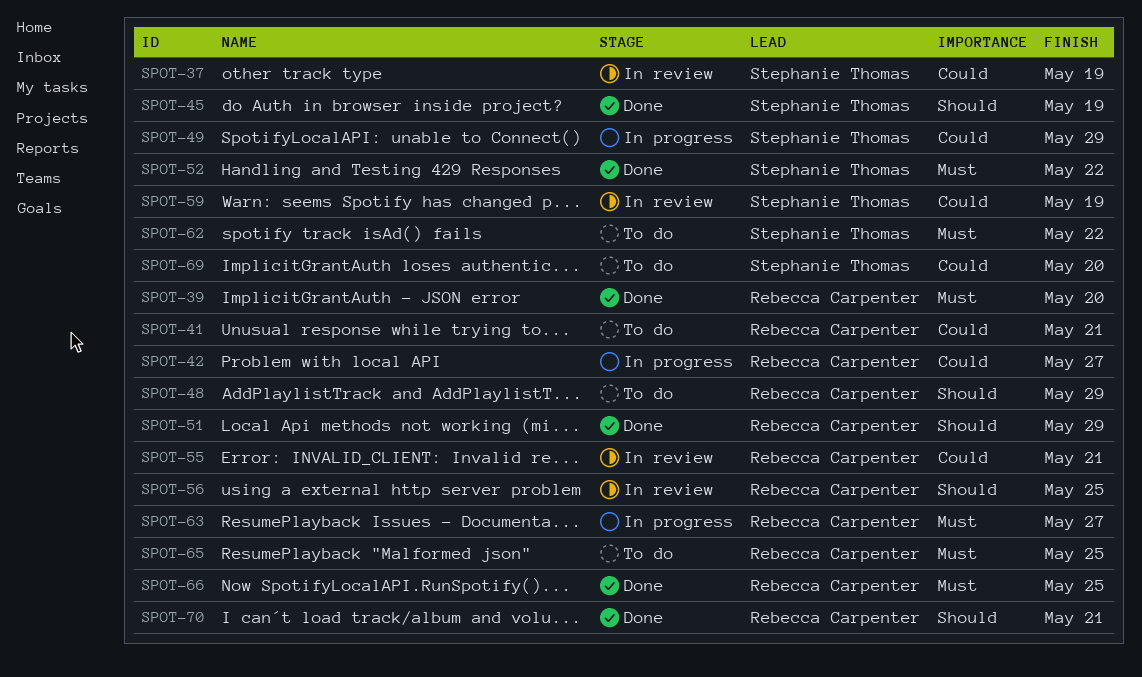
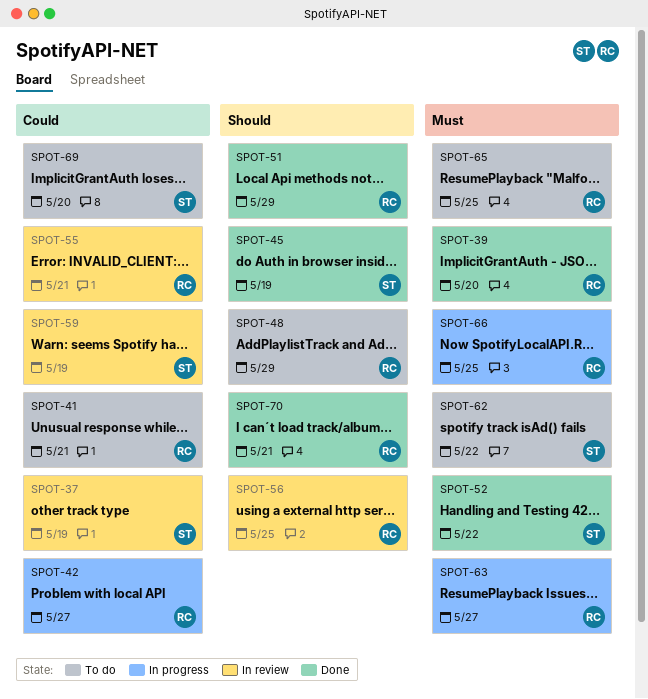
SPOT-49: present -> none
SPOT-66, status: Done -> In progress

